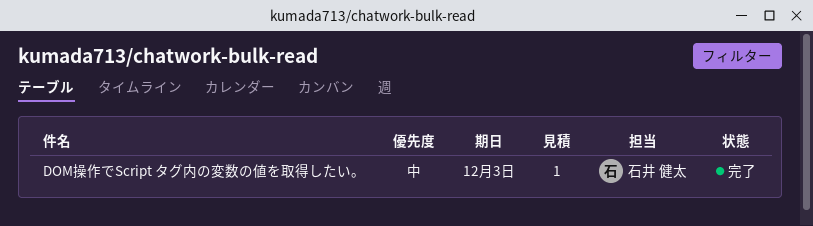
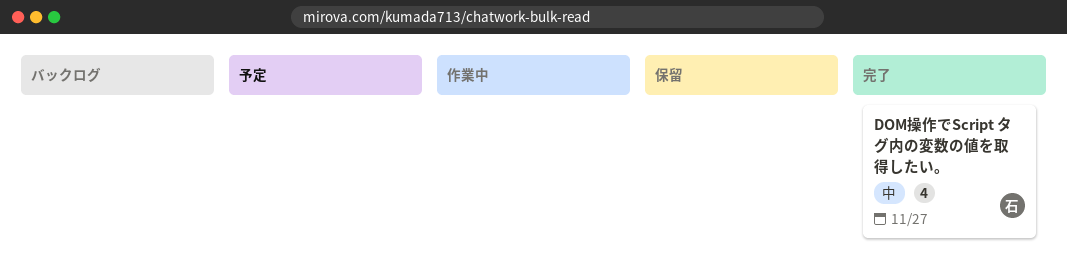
DOM操作でScript タグ内の変数の値を取得したい。, estimate: 1 -> 4
DOM操作でScript タグ内の変数の値を取得したい。, due: Dec 3 -> Nov 27

